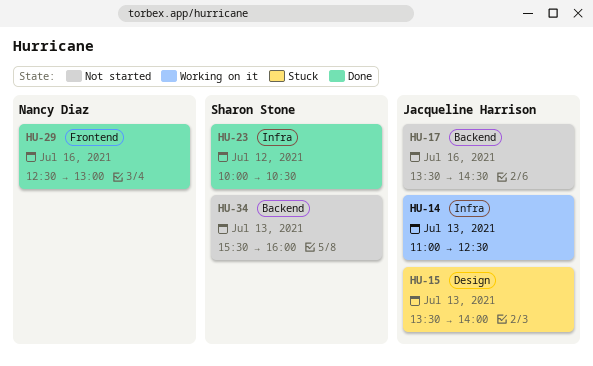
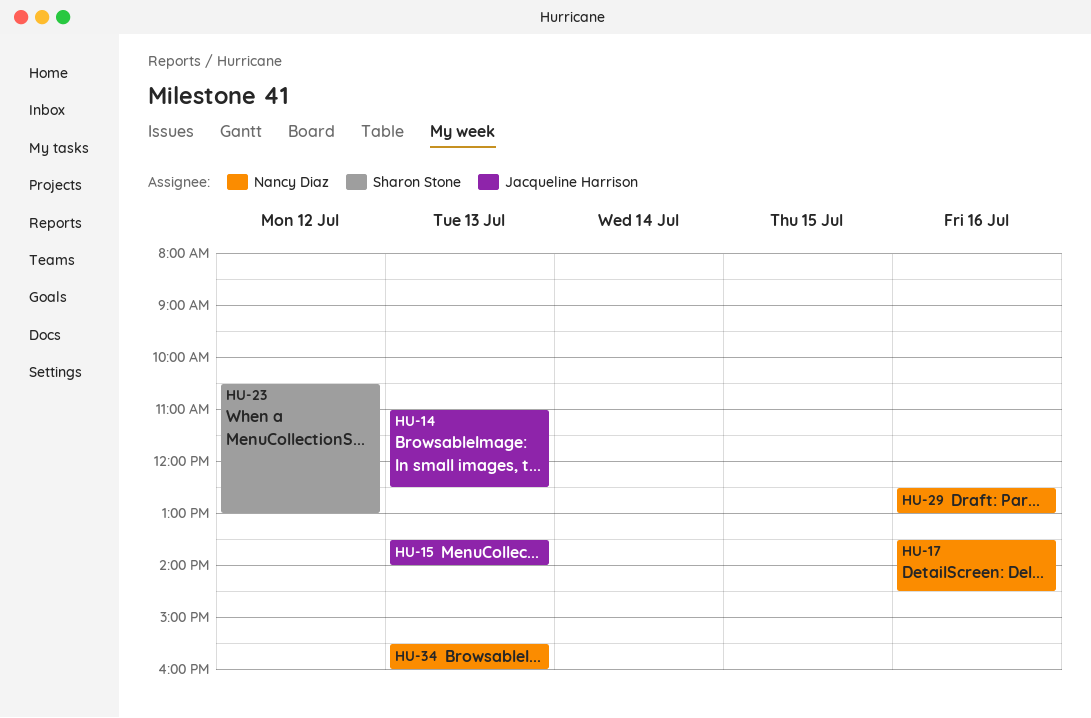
HU-17, owner: Jacqueline Harrison -> Nancy Diaz
HU-23, begins: 10:00 -> 10:30
HU-23, ends: 10:30 -> 13:00
HU-34, owner: Sharon Stone -> Nancy Diaz

